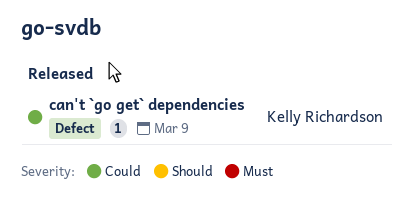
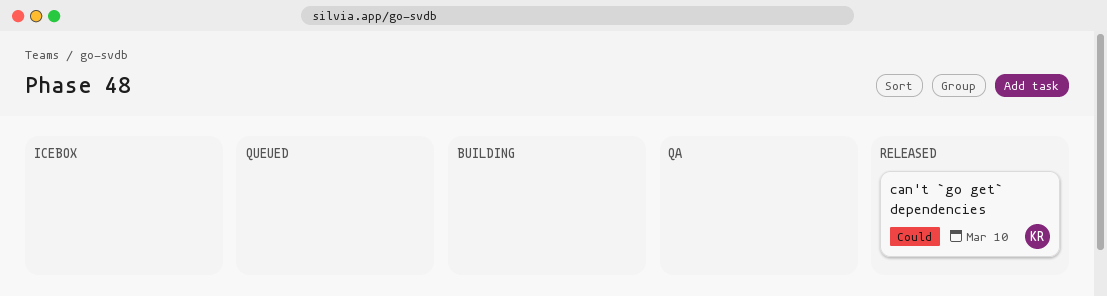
can't `go get` dependencies, due: Mar 9 -> Mar 10

